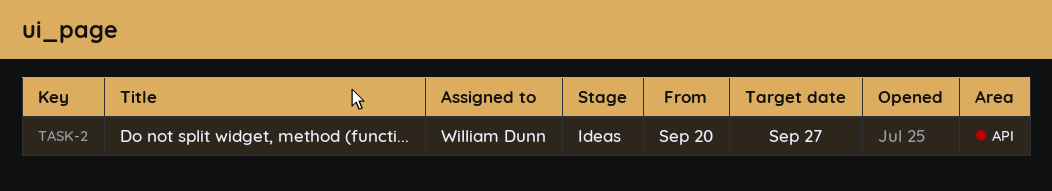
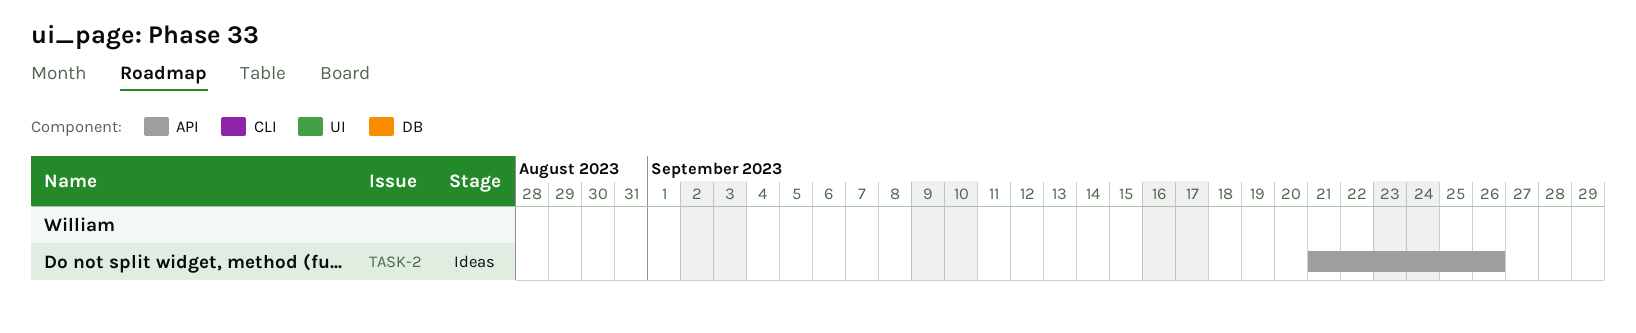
TASK-2, start: Sep 20 -> Sep 21
TASK-2, due: Sep 27 -> Sep 26

